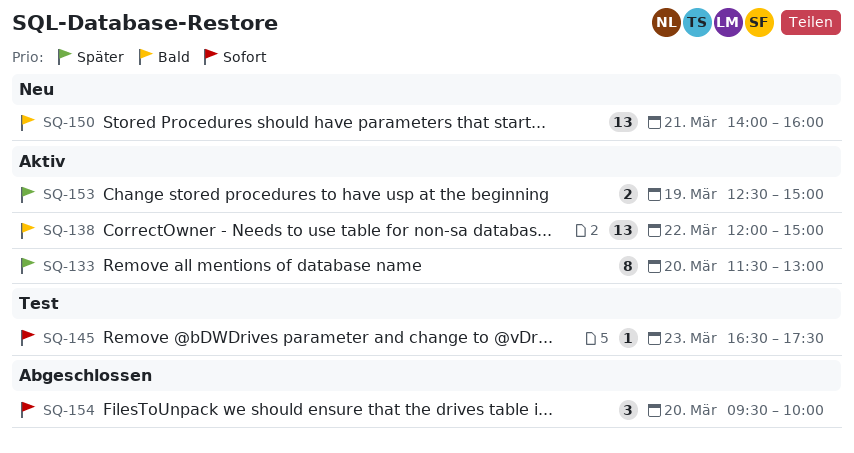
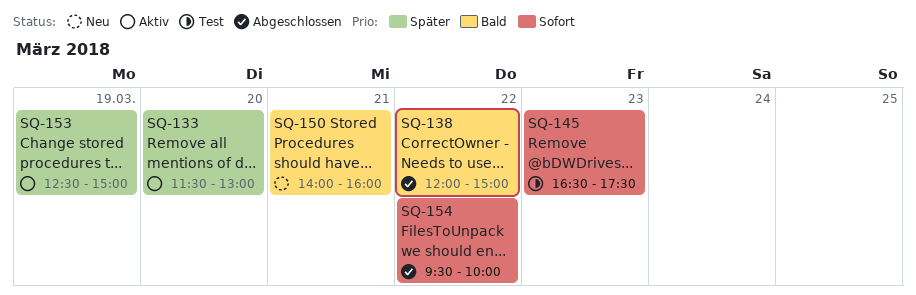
SQ-138, status: Aktiv -> Abgeschlossen
SQ-154, day: Mar 20 -> Mar 22

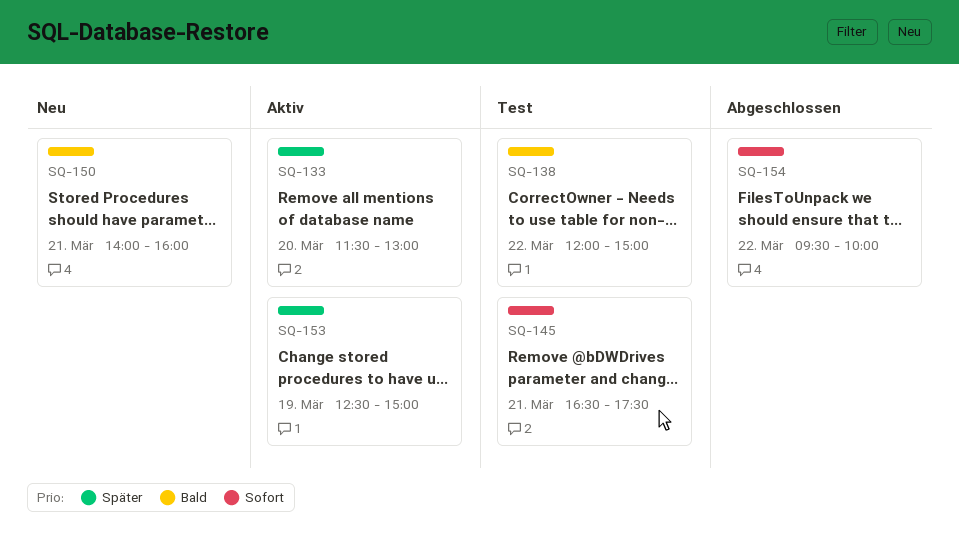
SQ-138, status: Abgeschlossen -> Test
SQ-145, day: Mar 23 -> Mar 21

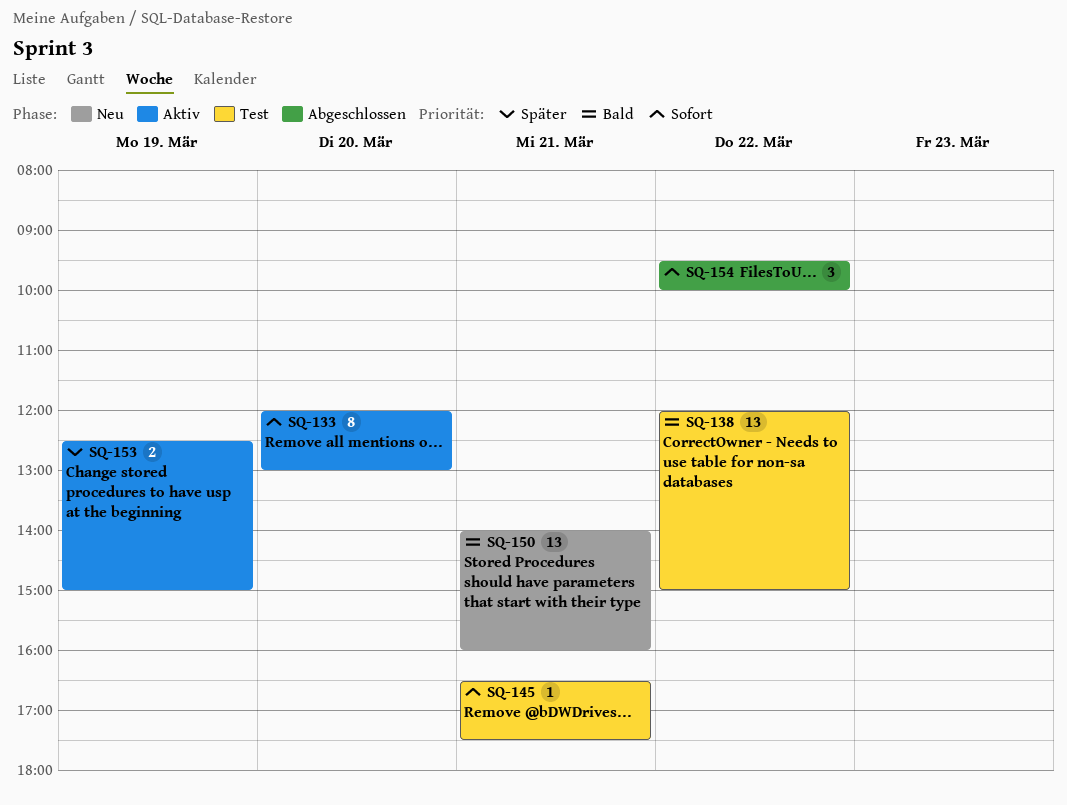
SQ-133, priority: Später -> Sofort
SQ-133, begins: 11:30 -> 12:00

